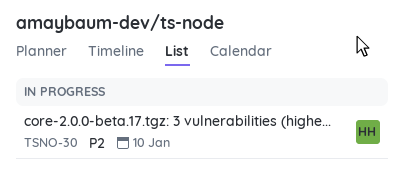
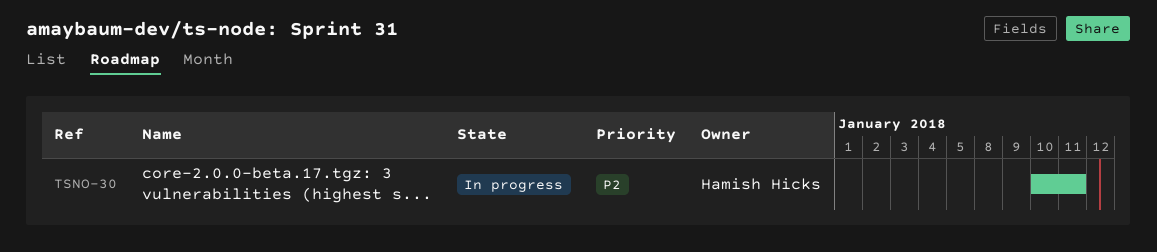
TSNO-30, due: Jan 10 -> Jan 11

